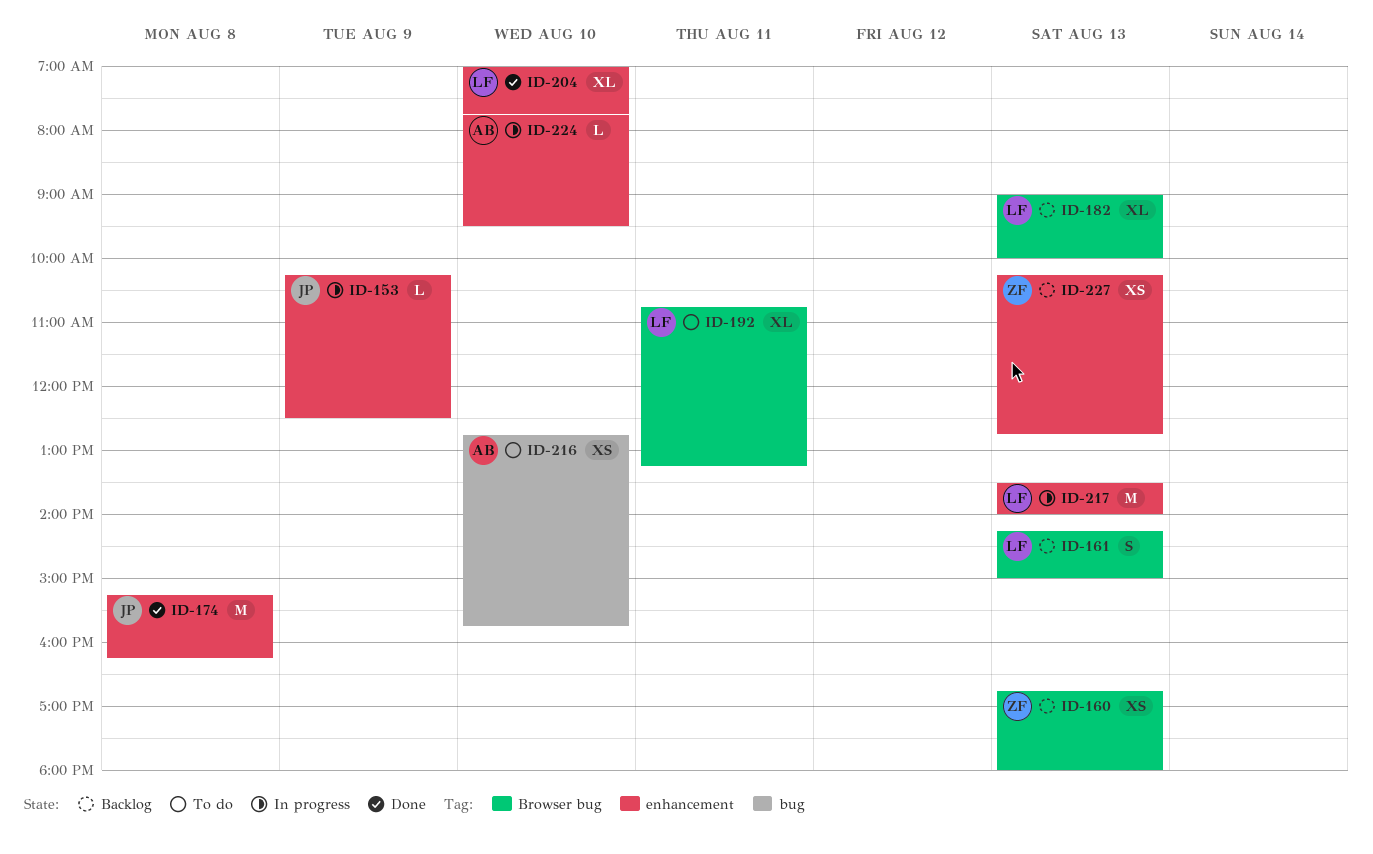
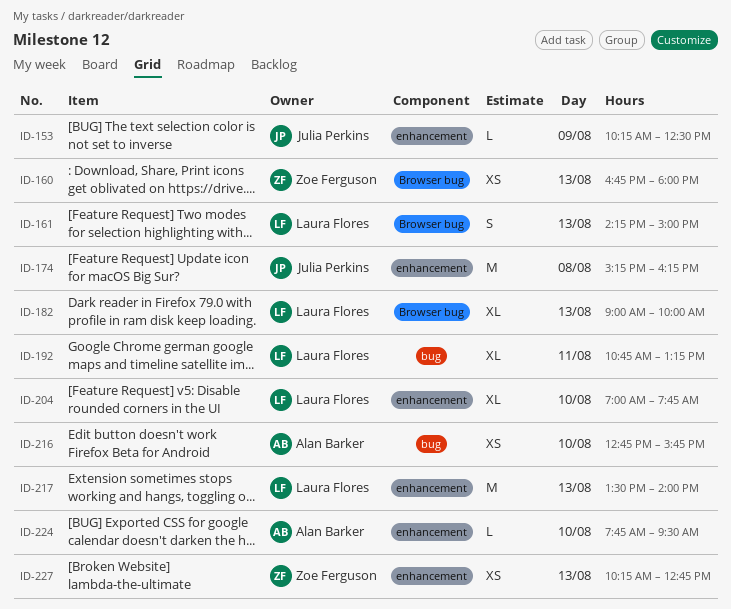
ID-192, label: Browser bug -> bug

